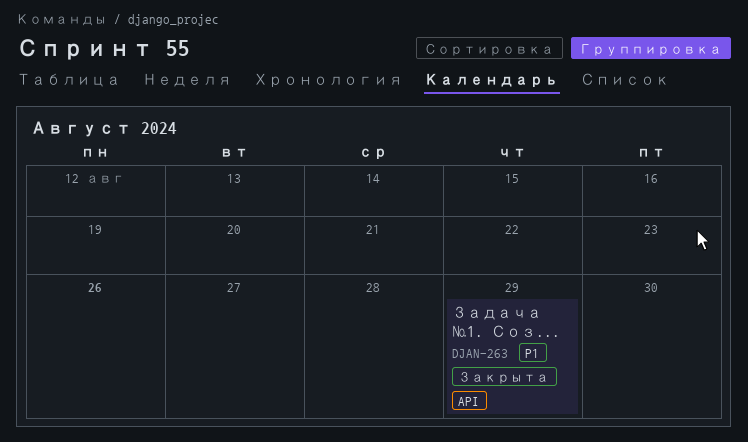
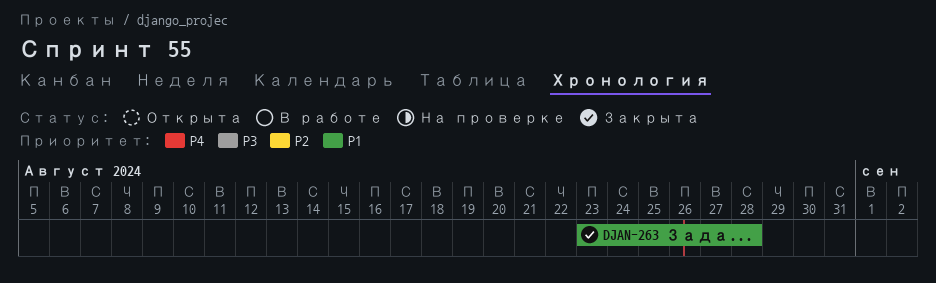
DJAN-263, due: Aug 29 -> Aug 28

